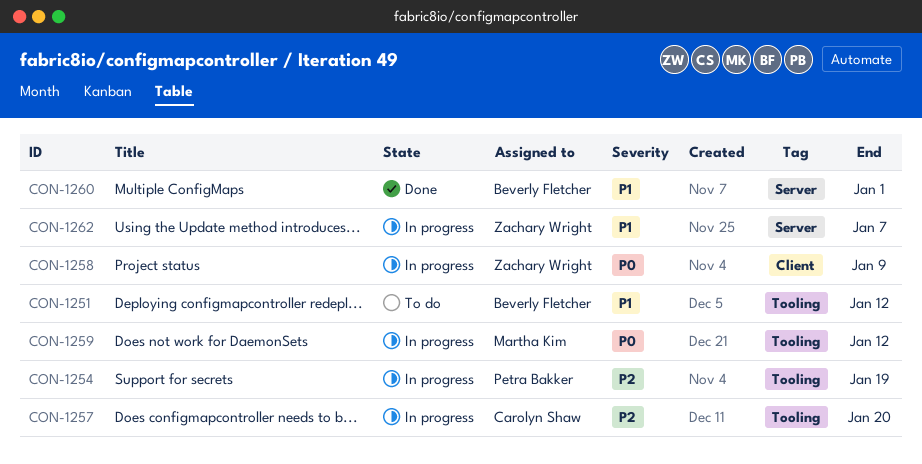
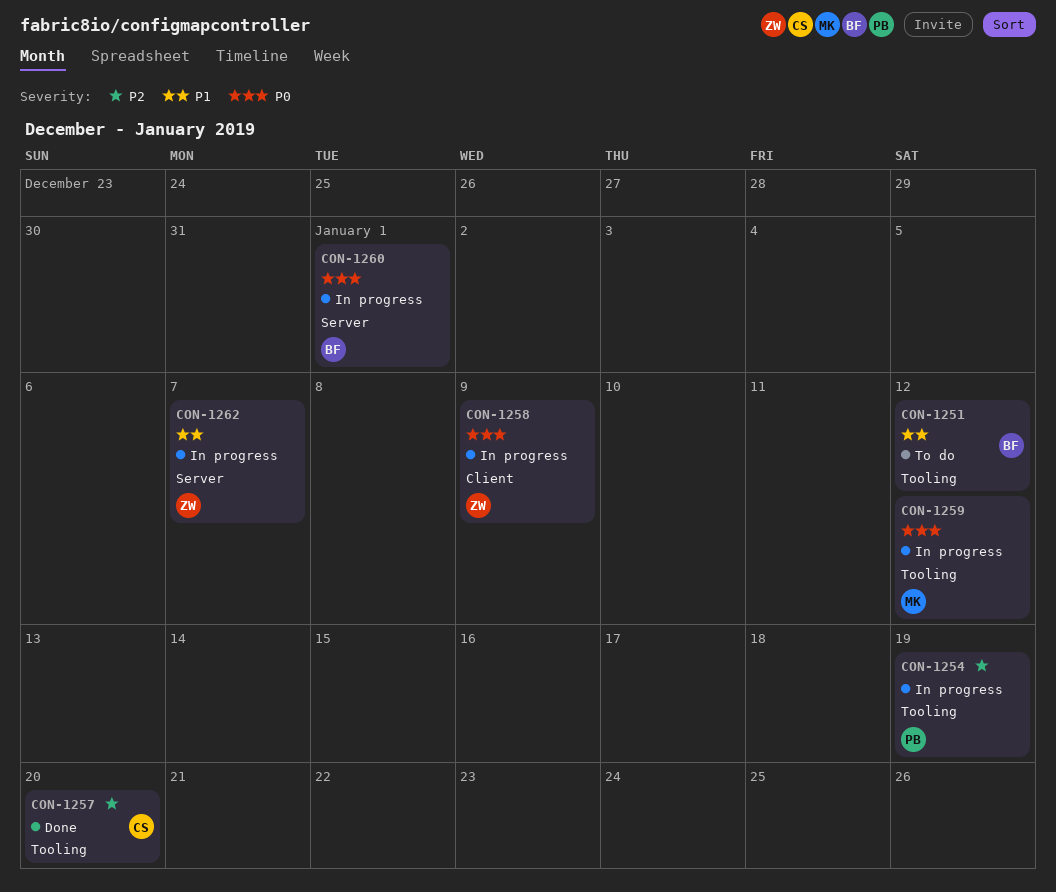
CON-1257, status: In progress -> Done
CON-1260, status: Done -> In progress
CON-1260, priority: P1 -> P0

